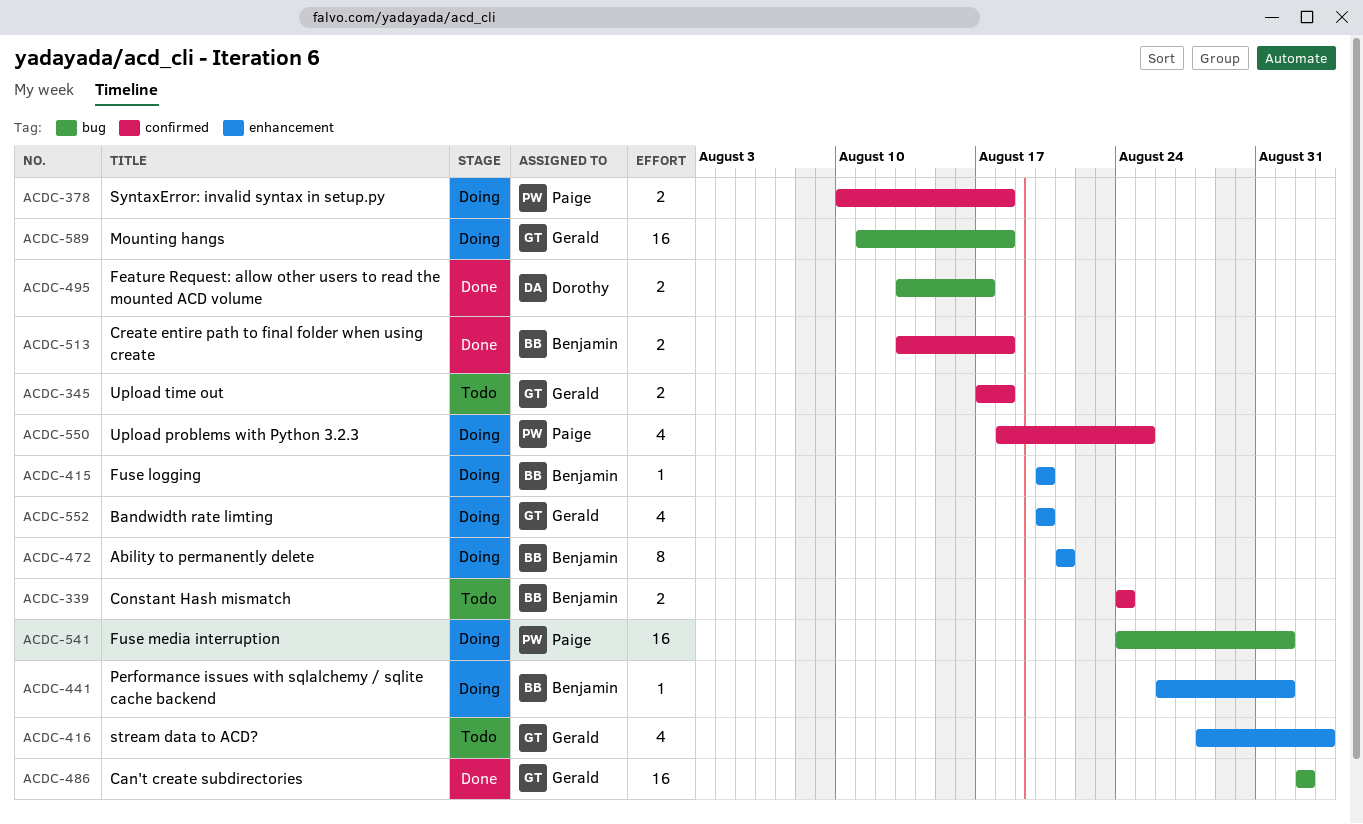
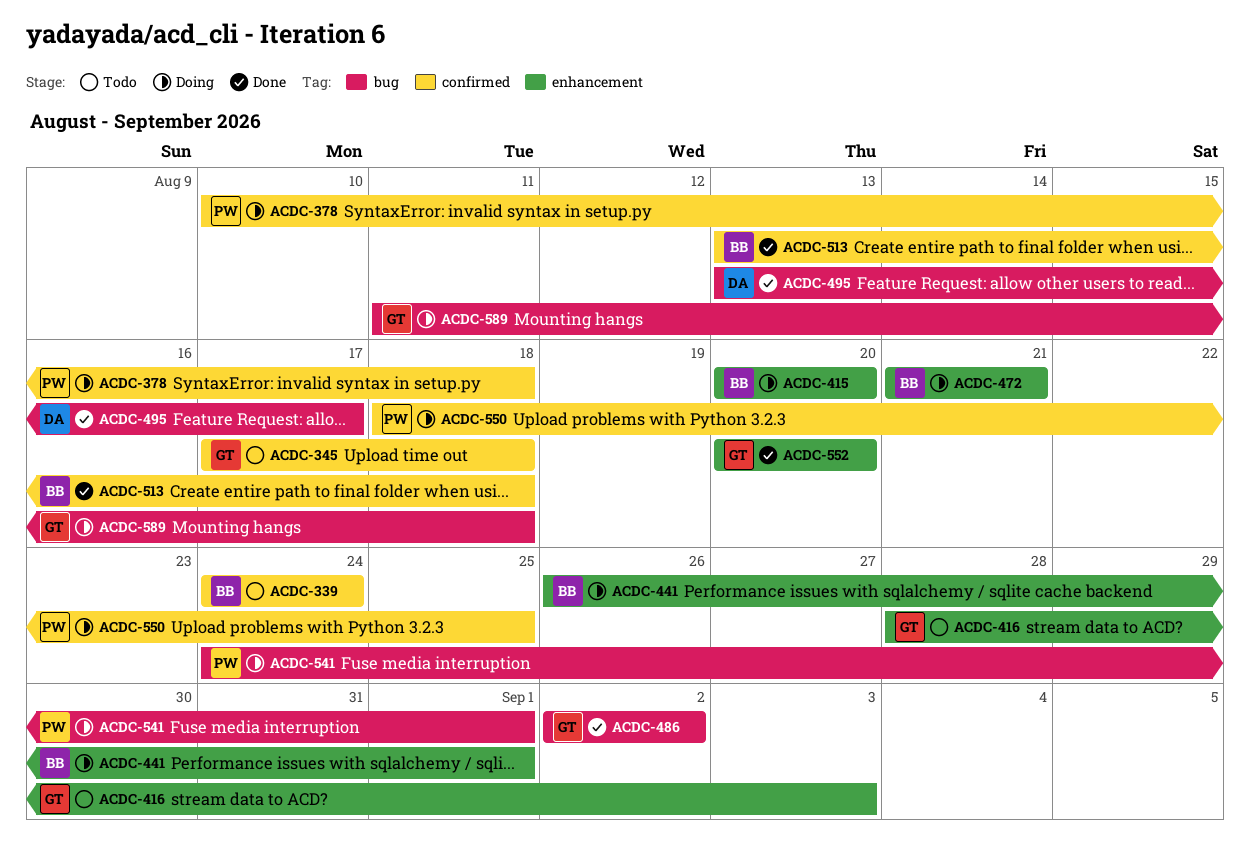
ACDC-552, status: Doing -> Done

